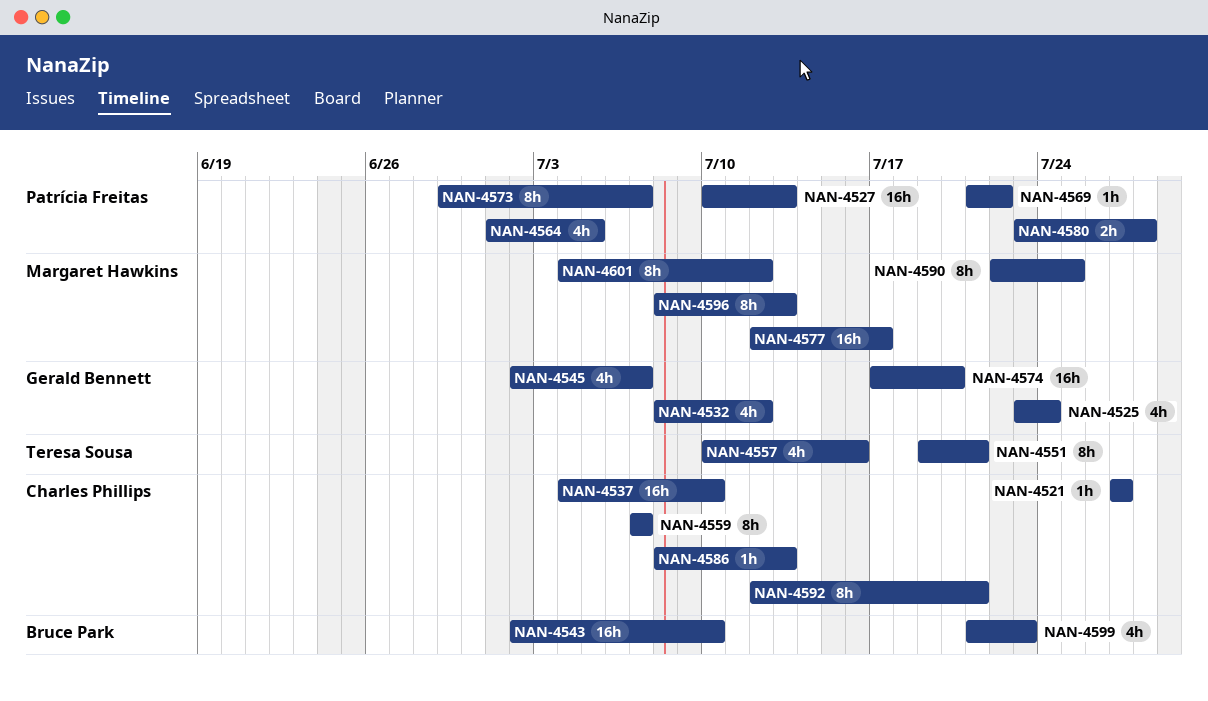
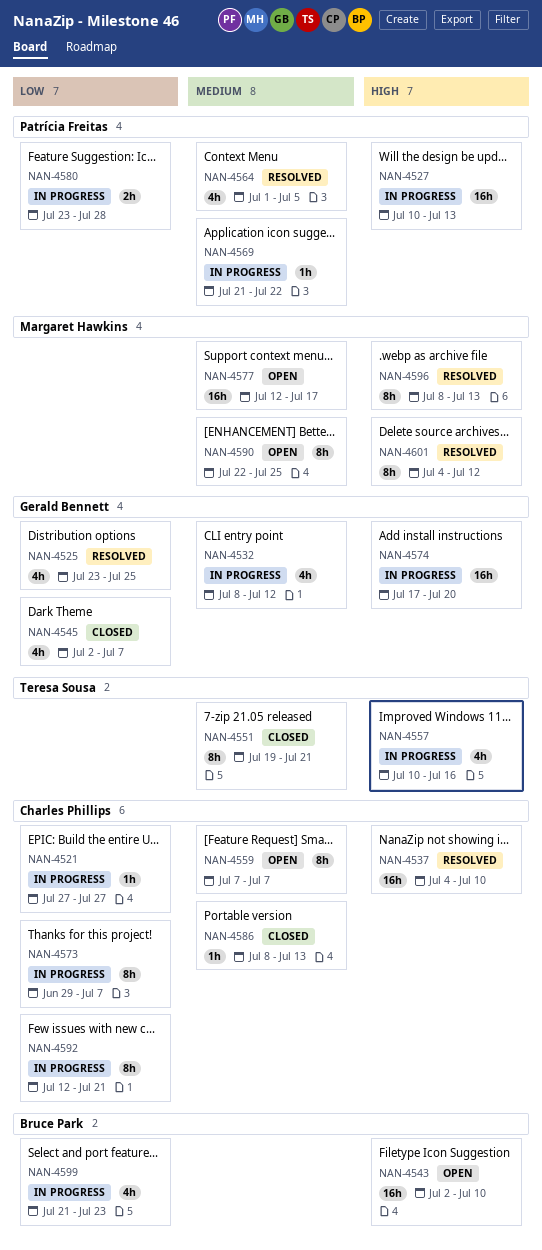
NAN-4525, due: Jul 24 -> Jul 25
NAN-4573, owner: Patrícia Freitas -> Charles Phillips

